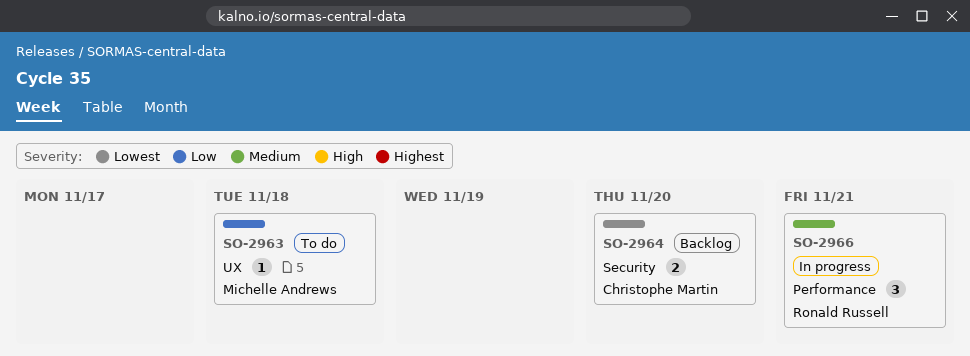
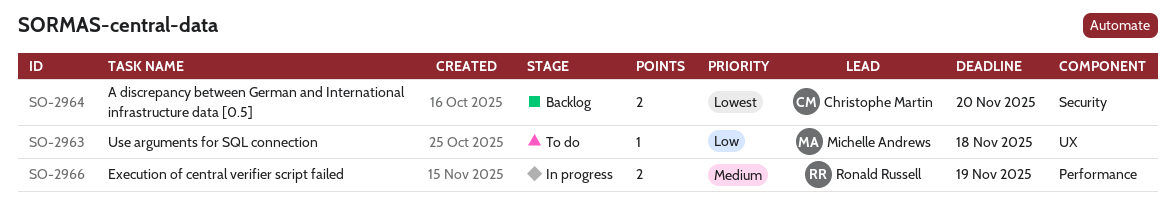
SO-2966, estimate: 3 -> 2
SO-2966, due: Nov 21 -> Nov 19

